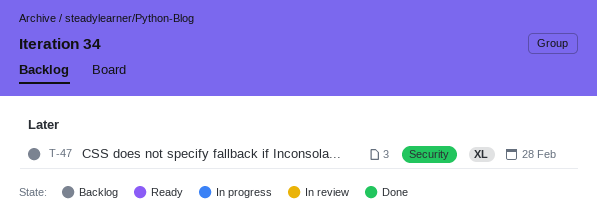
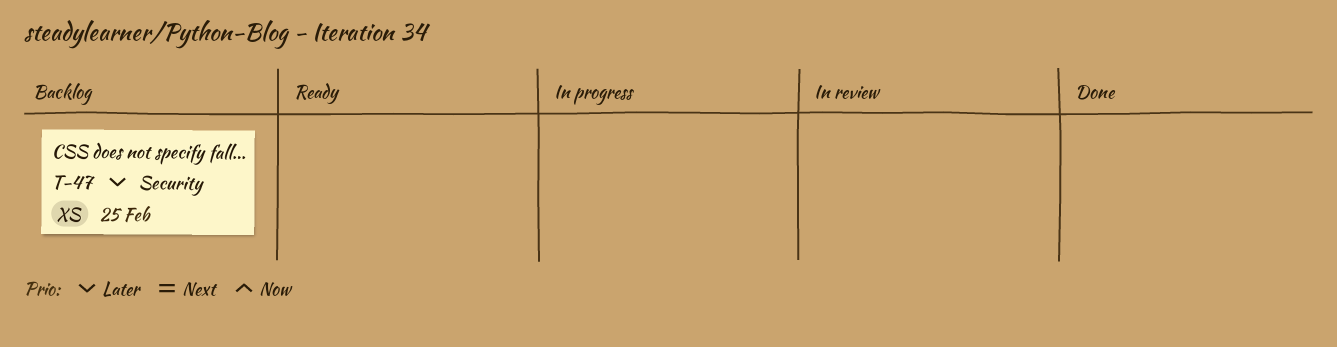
T-47, estimate: XL -> XS
T-47, due: Feb 28 -> Feb 25

